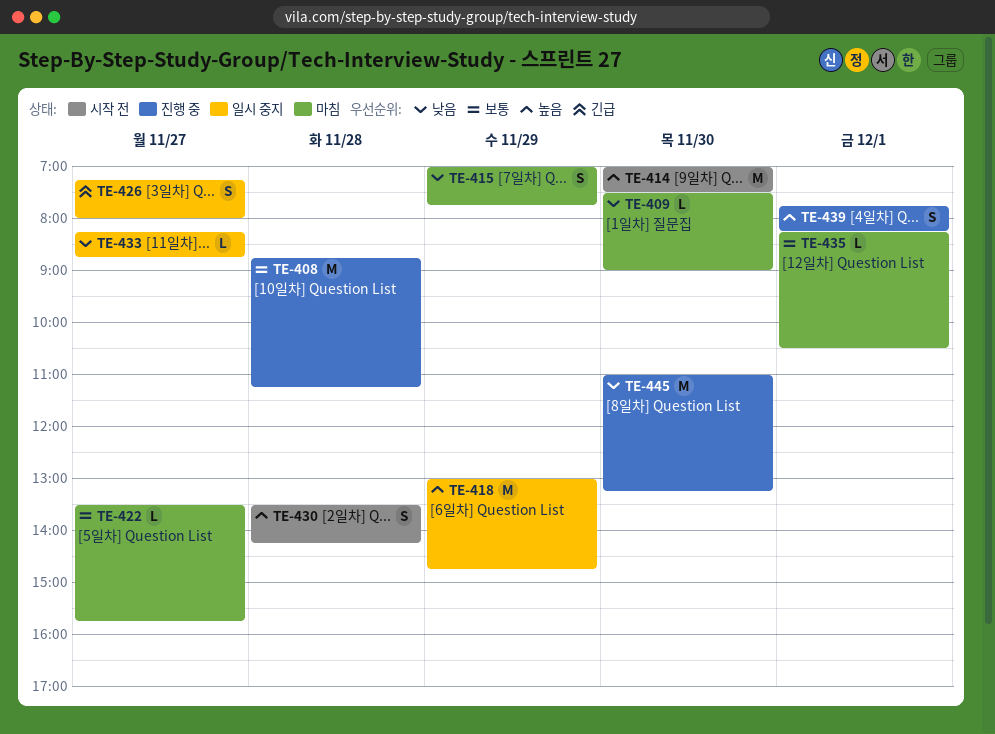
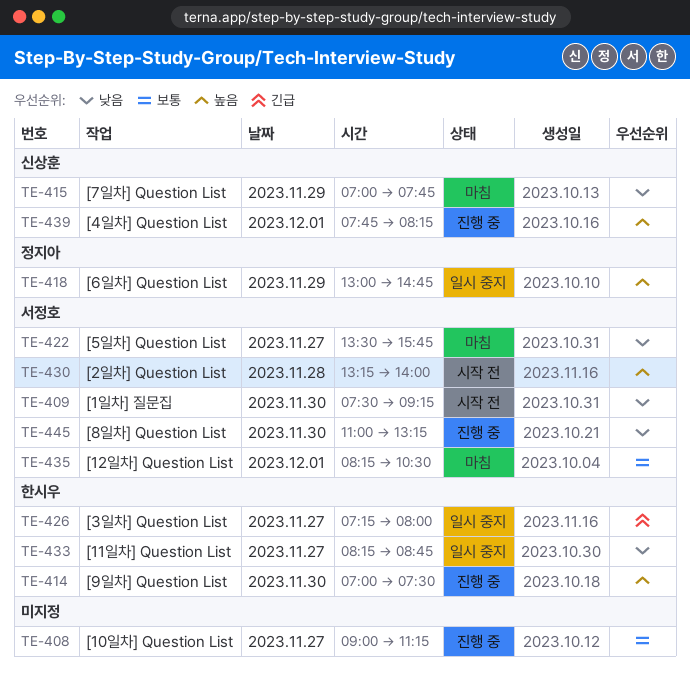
TE-408, day: Nov 28 -> Nov 27
TE-408, begins: 08:45 -> 09:00
TE-409, status: 마침 -> 시작 전
TE-409, ends: 09:00 -> 09:15
TE-414, status: 시작 전 -> 진행 중
TE-422, priority: 보통 -> 낮음
TE-430, begins: 13:30 -> 13:15
TE-430, ends: 14:15 -> 14:00

